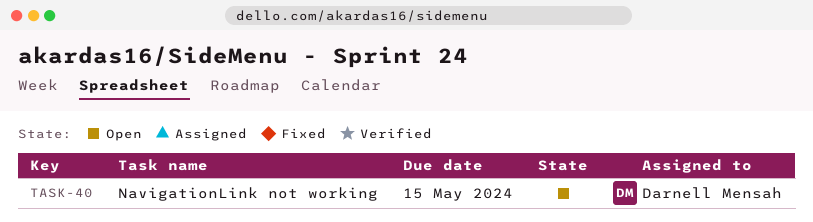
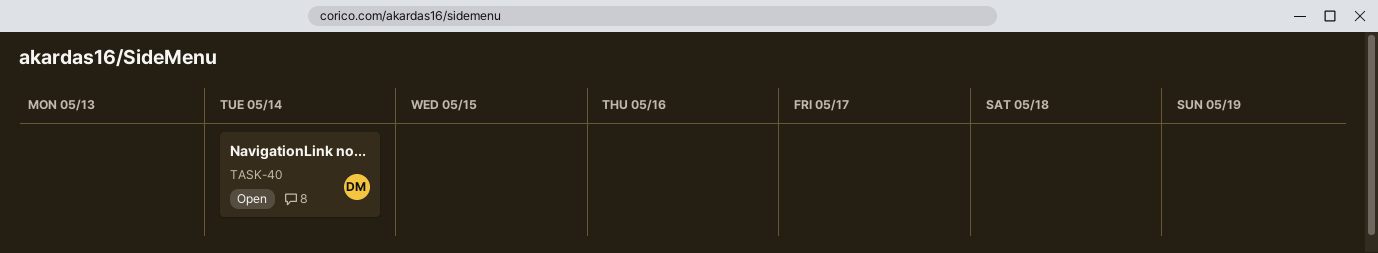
TASK-40, due: May 15 -> May 14

